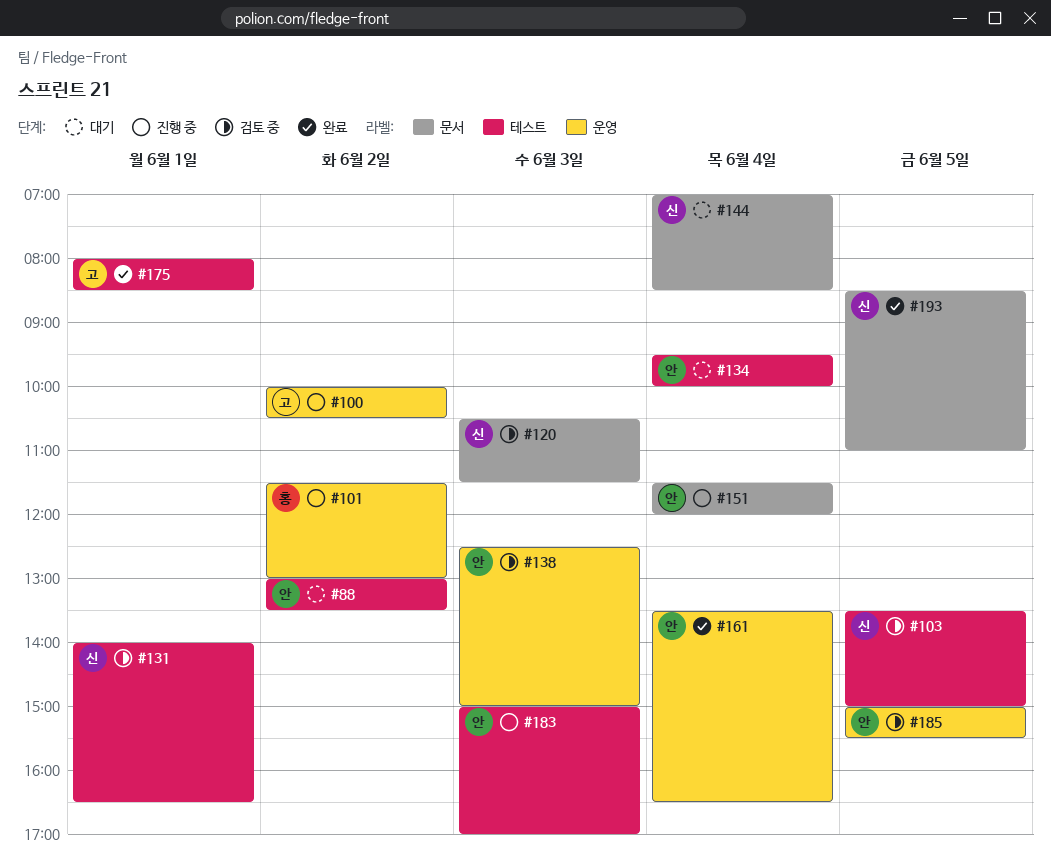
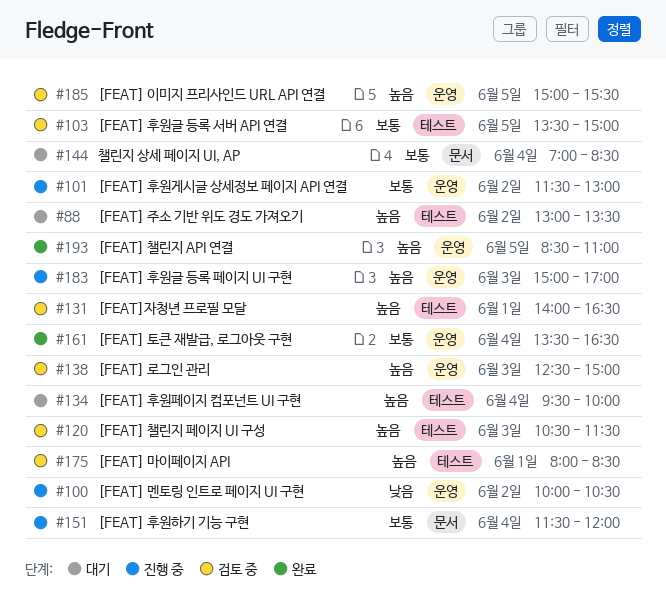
#120, label: 문서 -> 테스트
#175, status: 완료 -> 검토 중
#183, label: 테스트 -> 운영
#193, label: 문서 -> 운영

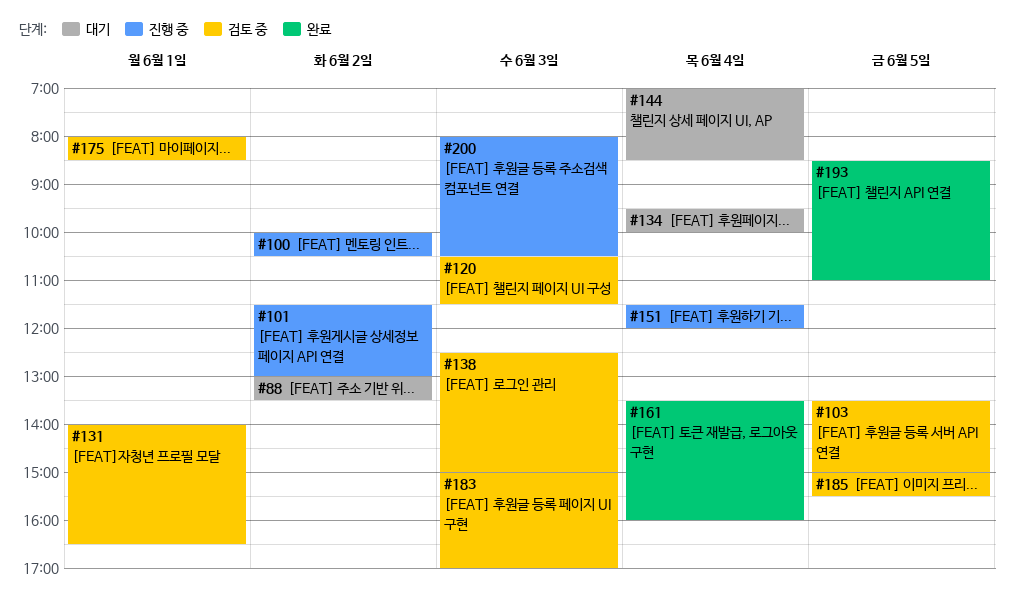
#161, ends: 16:30 -> 16:00
#183, status: 진행 중 -> 검토 중
#200: none -> present

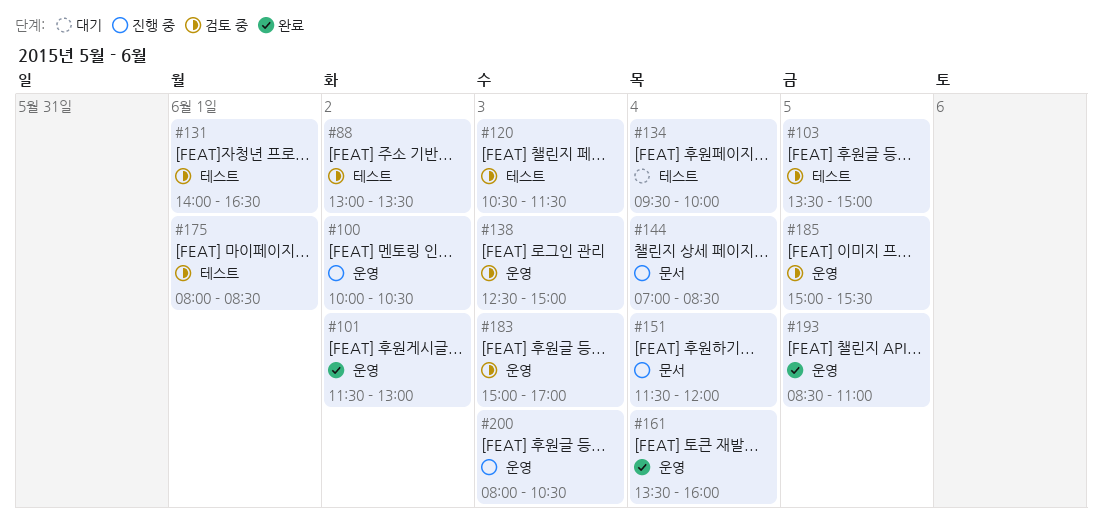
#88, status: 대기 -> 검토 중
#101, status: 진행 중 -> 완료
#144, status: 대기 -> 진행 중

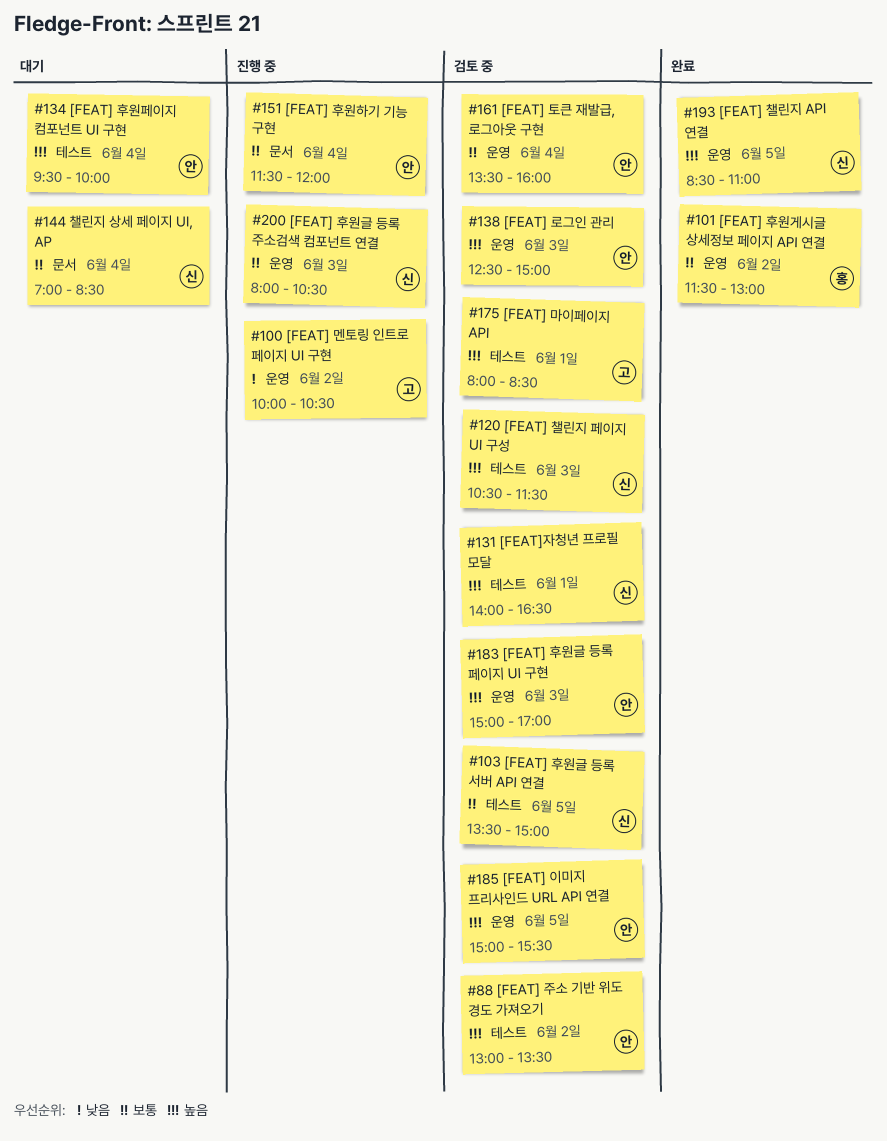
#144, status: 진행 중 -> 대기
#161, status: 완료 -> 검토 중

